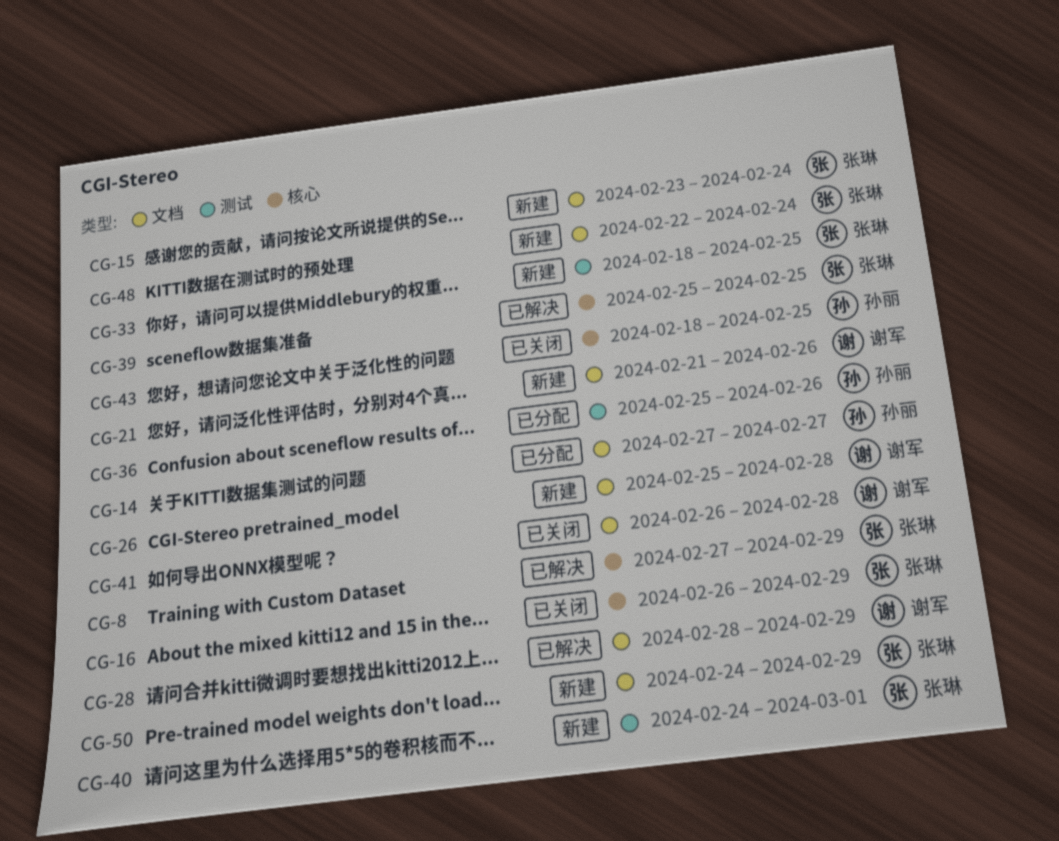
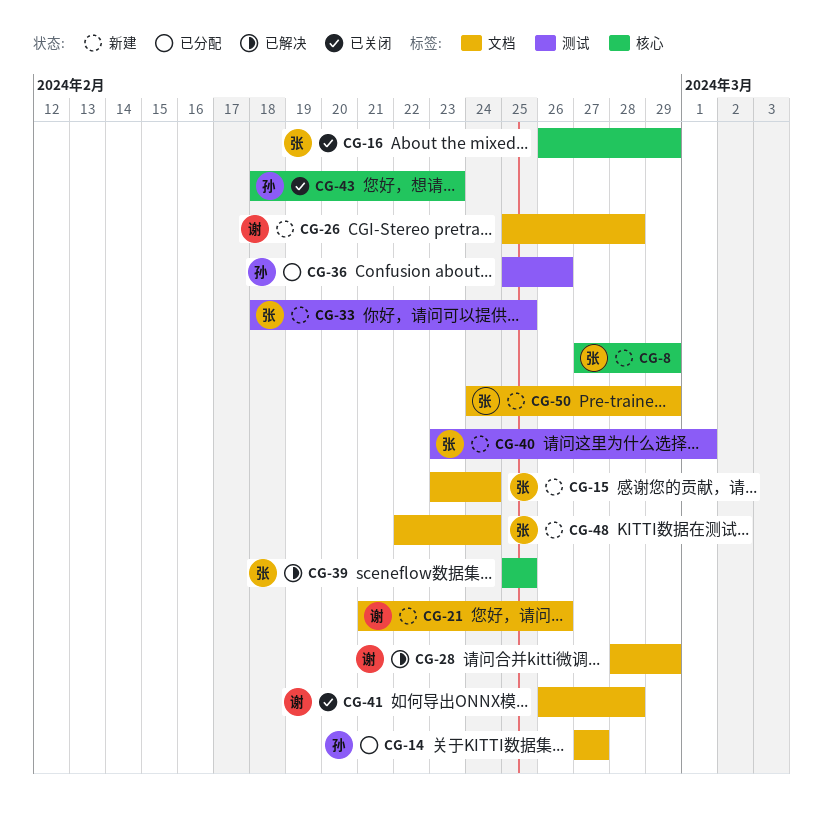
CG-8, status: 已解决 -> 新建
CG-40, start: Feb 24 -> Feb 23
CG-43, due: Feb 25 -> Feb 23

